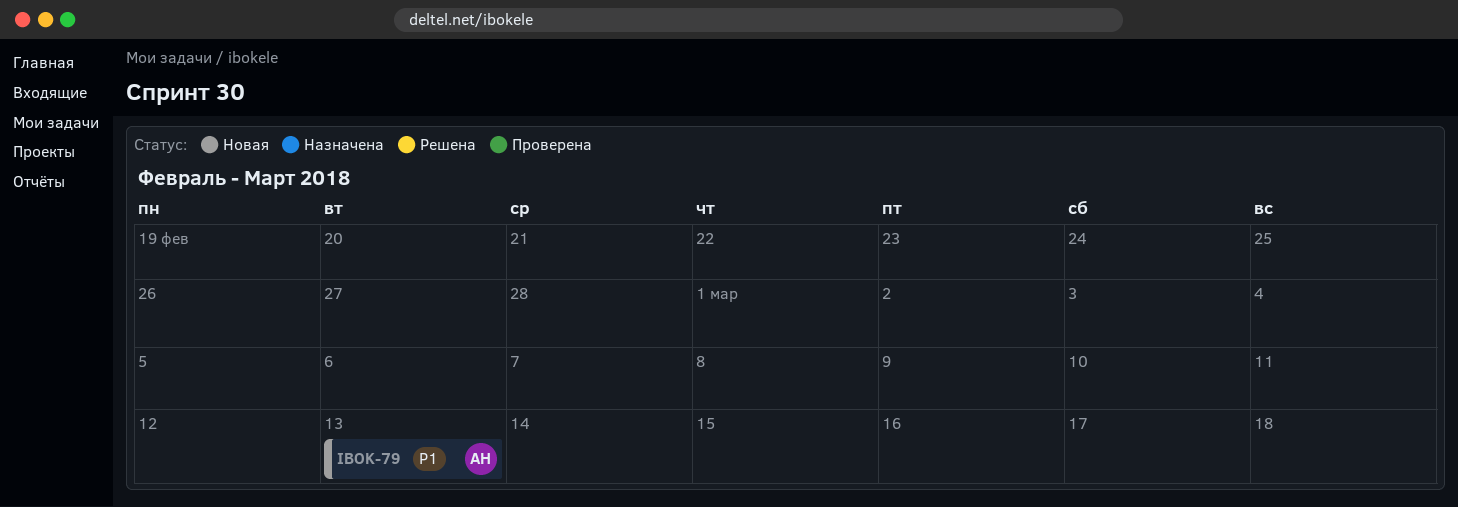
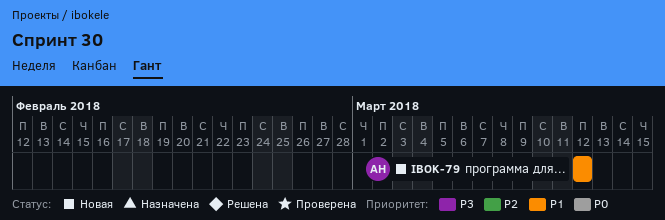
IBOK-79, due: Mar 13 -> Mar 12

